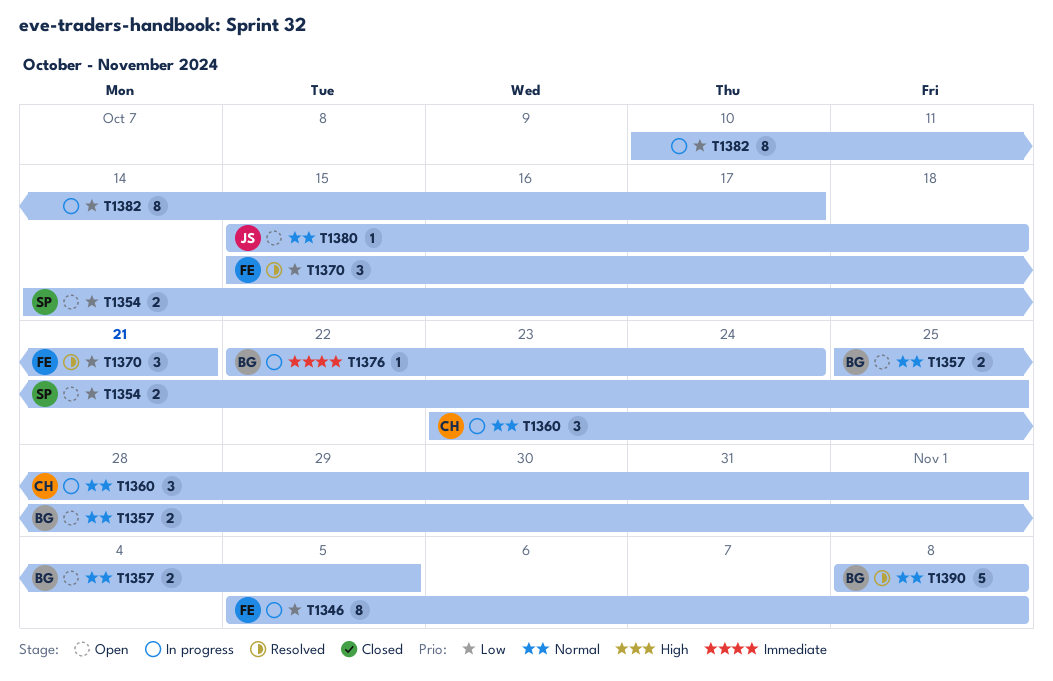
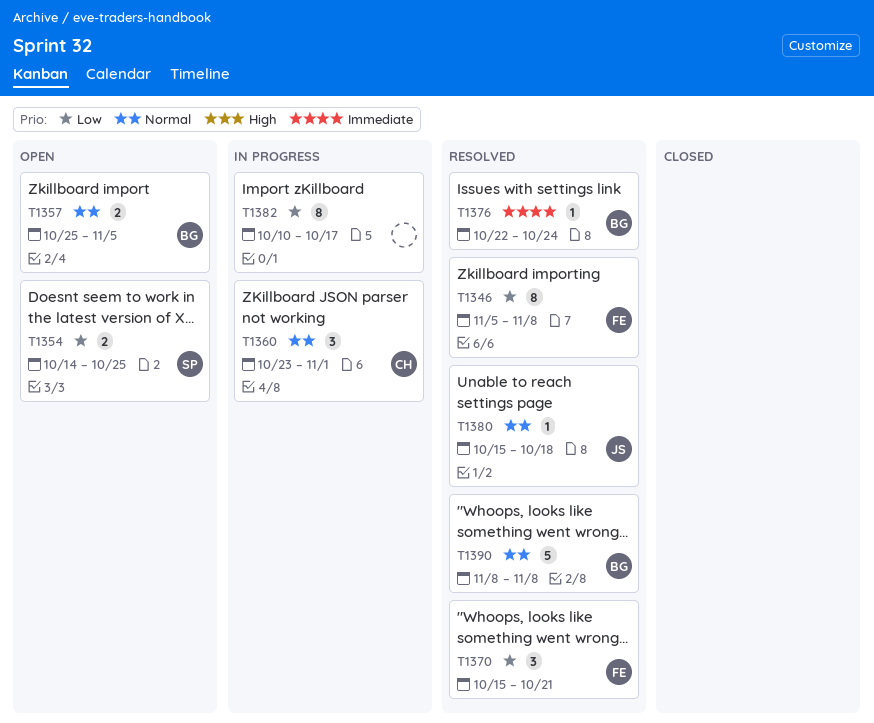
T1346, status: In progress -> Resolved
T1376, status: In progress -> Resolved
T1380, status: Open -> Resolved

